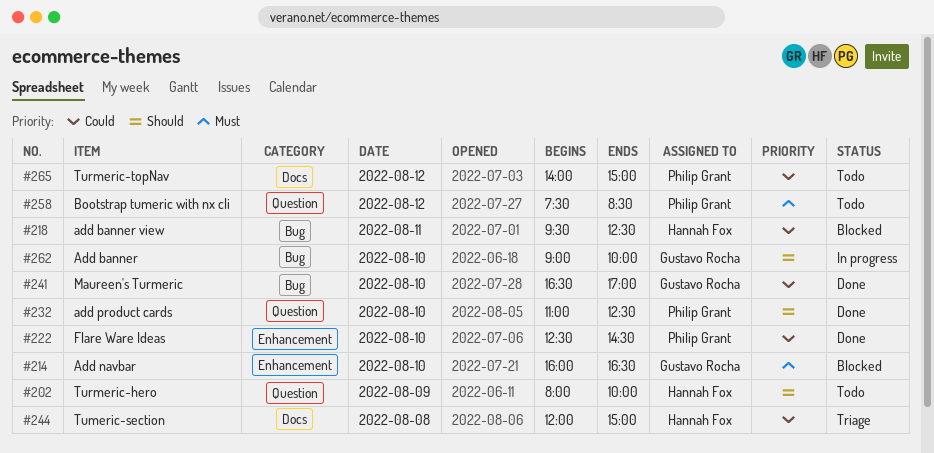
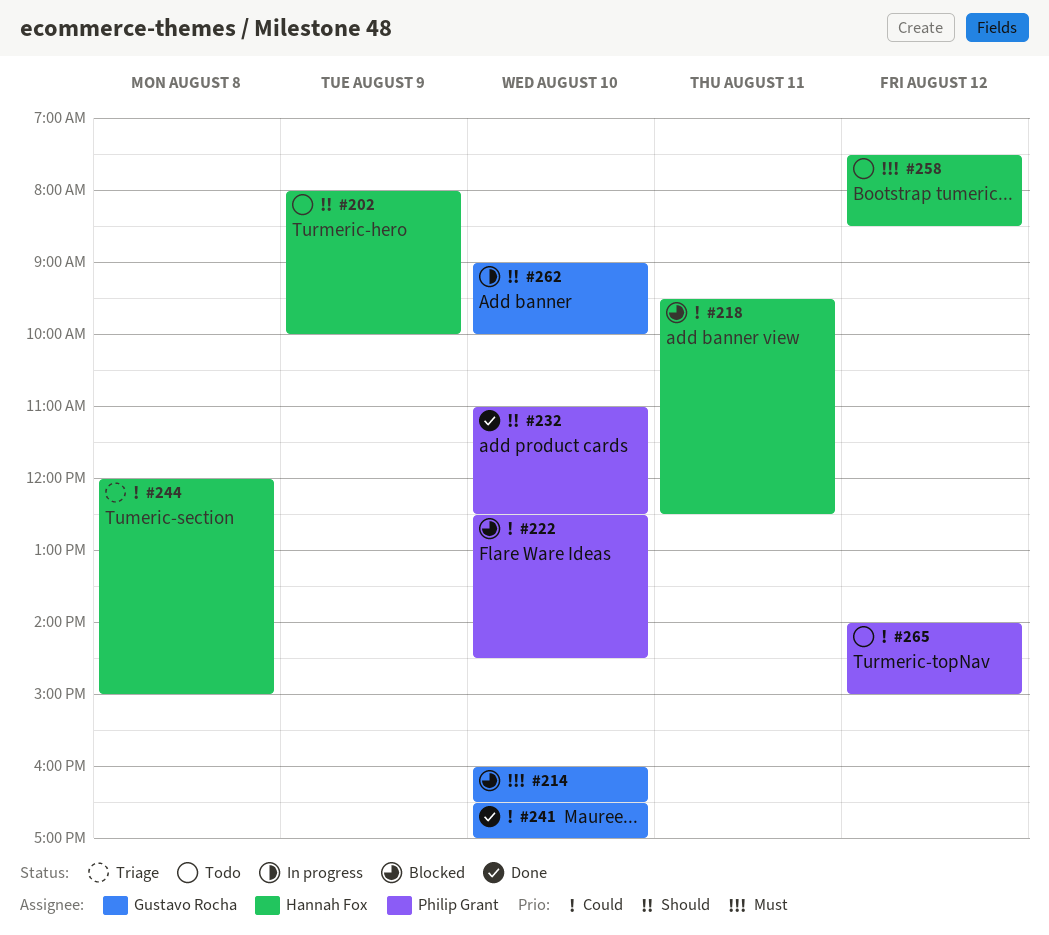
#222, status: Done -> Blocked
#258, owner: Philip Grant -> Hannah Fox

